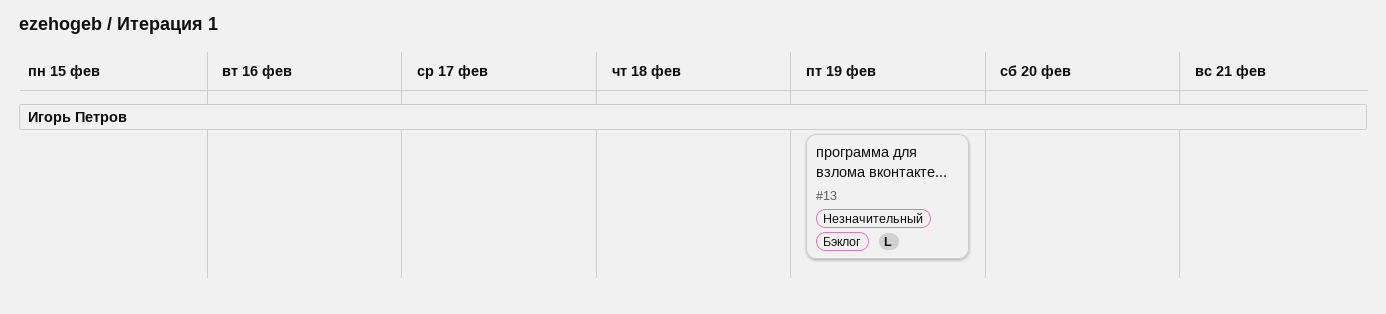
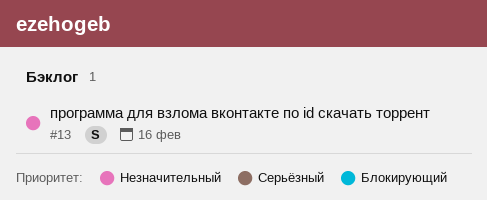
#13, estimate: L -> S
#13, due: Feb 19 -> Feb 16

